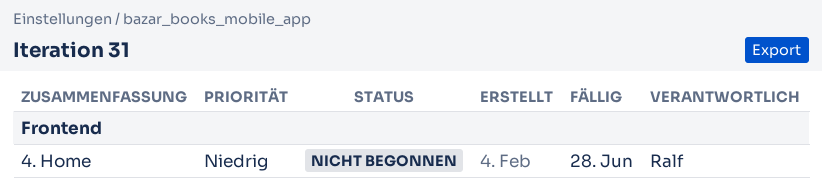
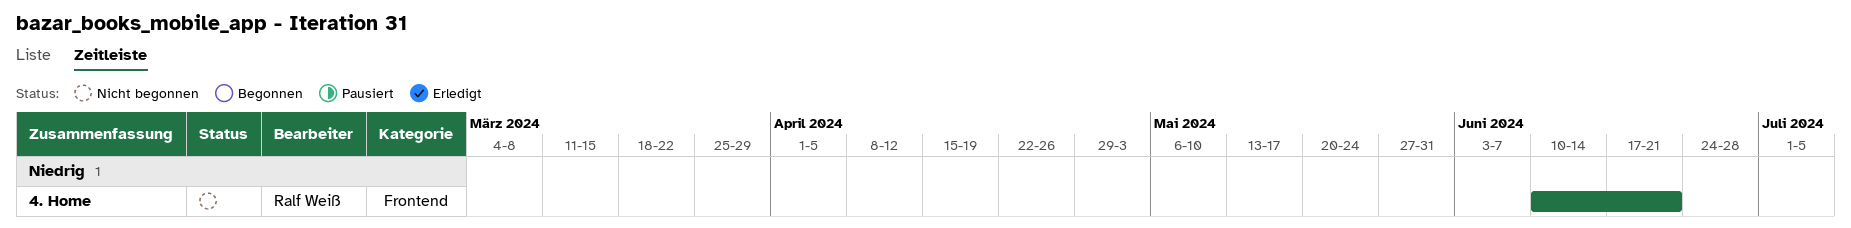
4. Home, due: Jun 28 -> Jun 21

